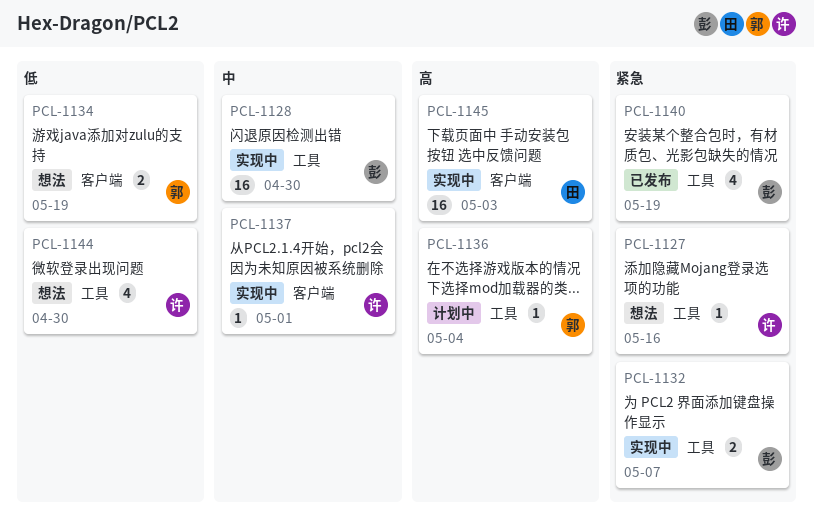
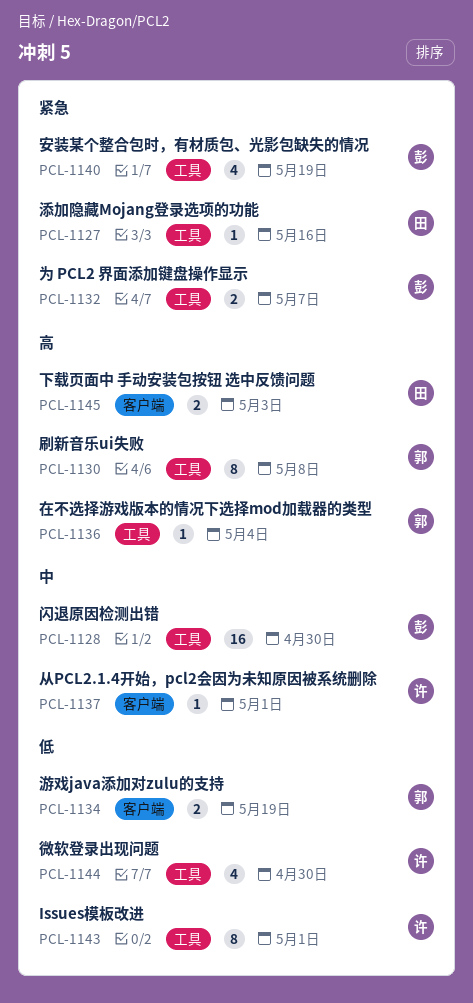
PCL-1127, owner: 许 -> 田
PCL-1130: none -> present
PCL-1143: none -> present
PCL-1145, estimate: 16 -> 2

